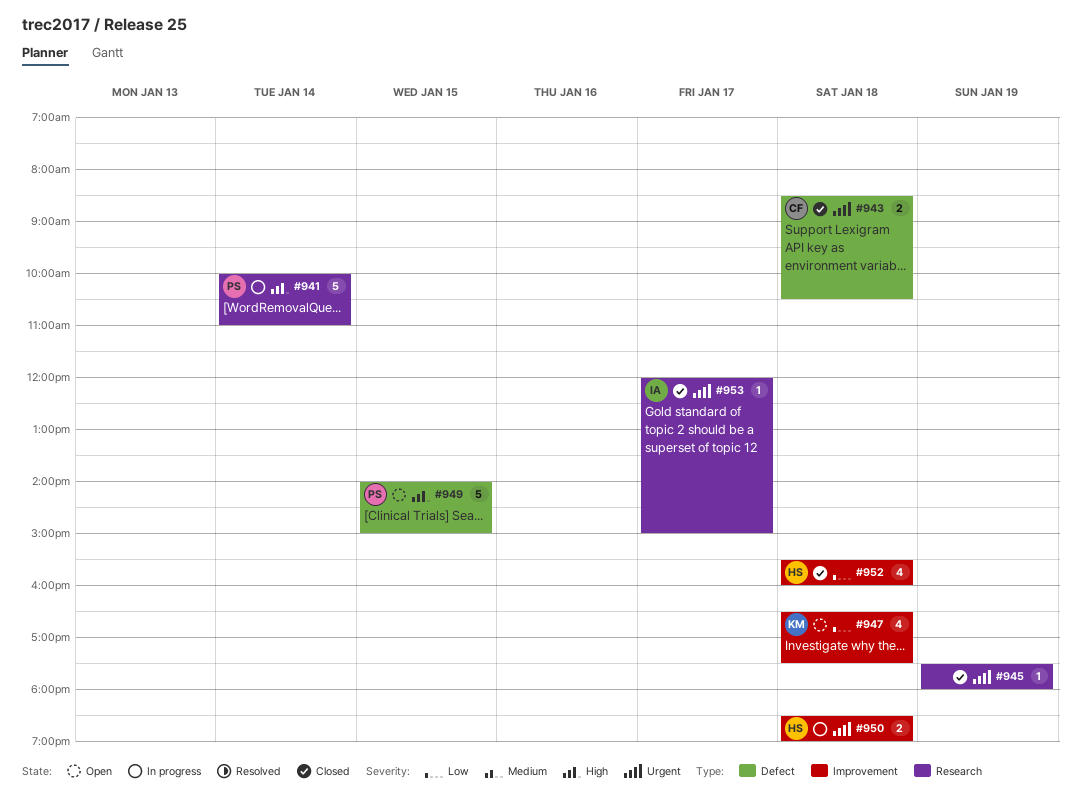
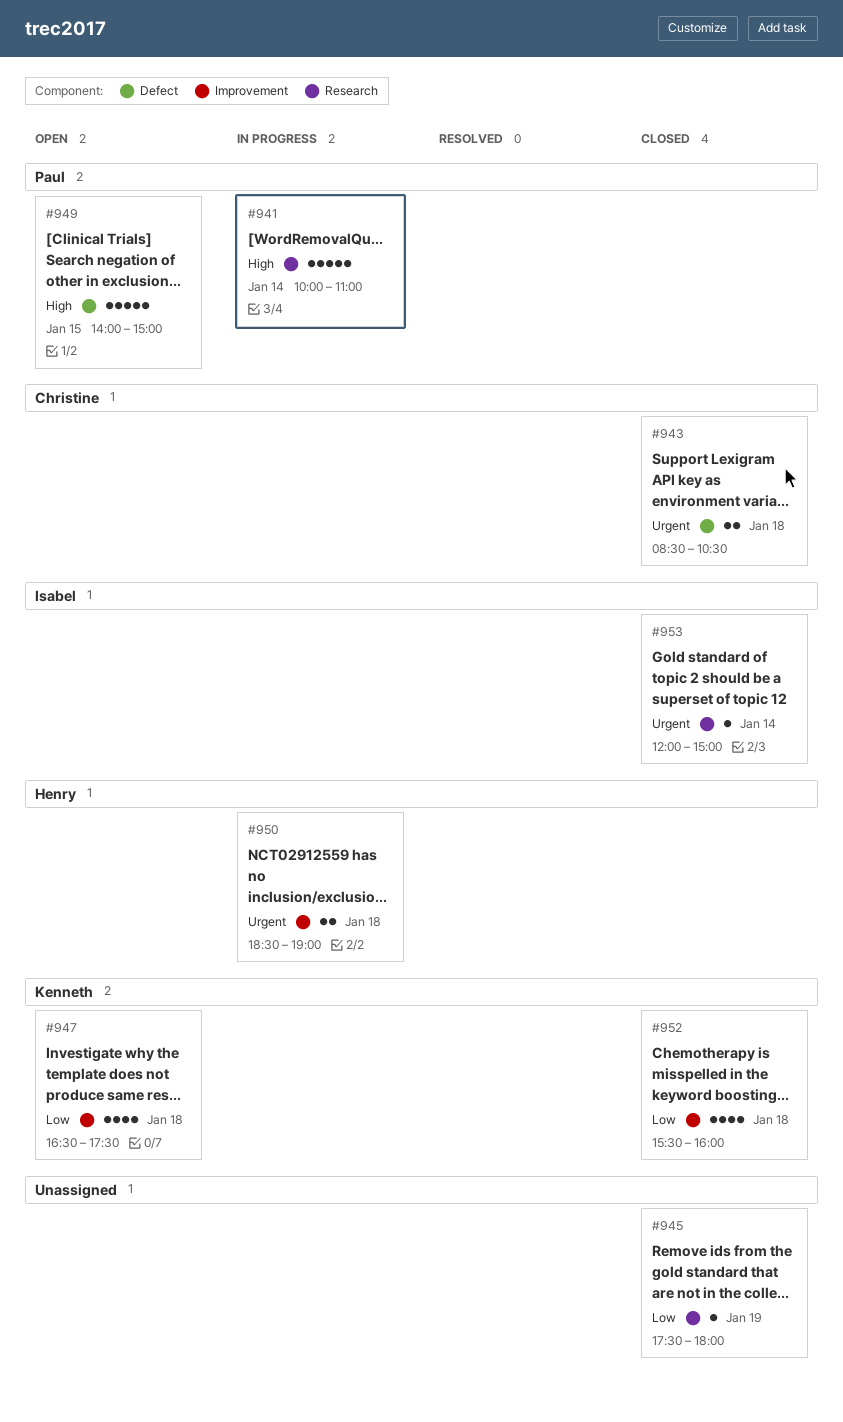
#945, priority: Urgent -> Low
#952, owner: Henry -> Kenneth
#953, day: Jan 17 -> Jan 14

